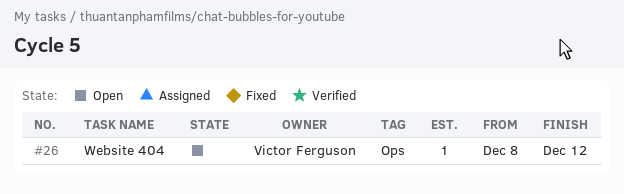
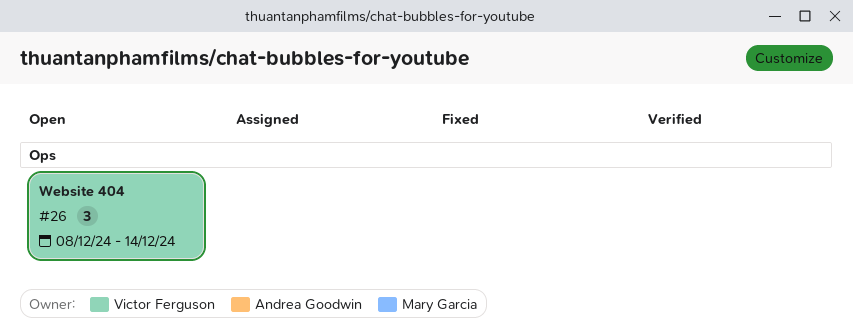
#26, estimate: 1 -> 3
#26, due: Dec 12 -> Dec 14

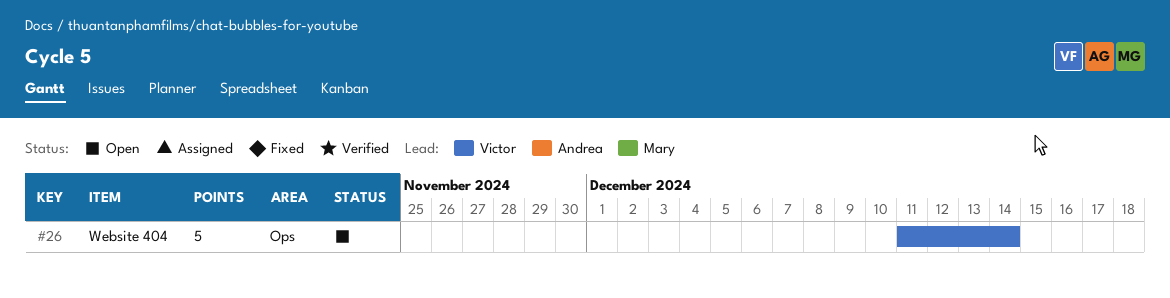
#26, estimate: 3 -> 5
#26, start: Dec 8 -> Dec 11

